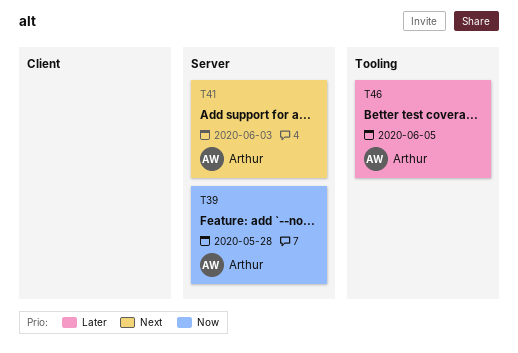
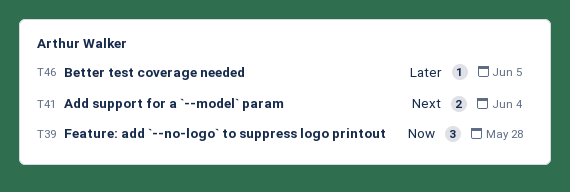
T41, due: Jun 3 -> Jun 4

